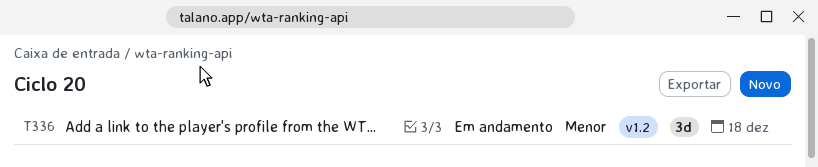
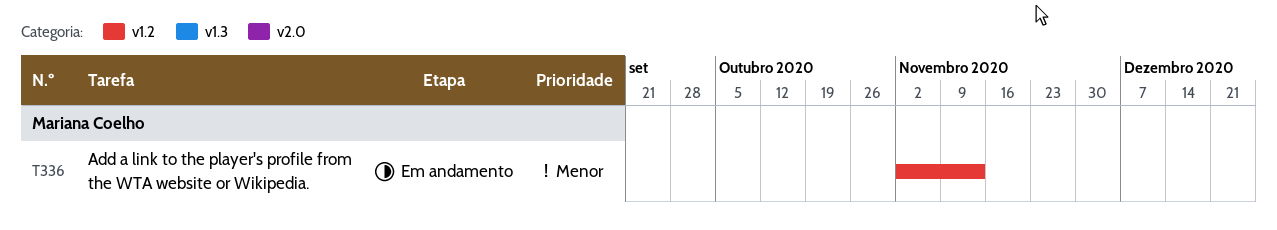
T336, due: Dec 18 -> Nov 13

